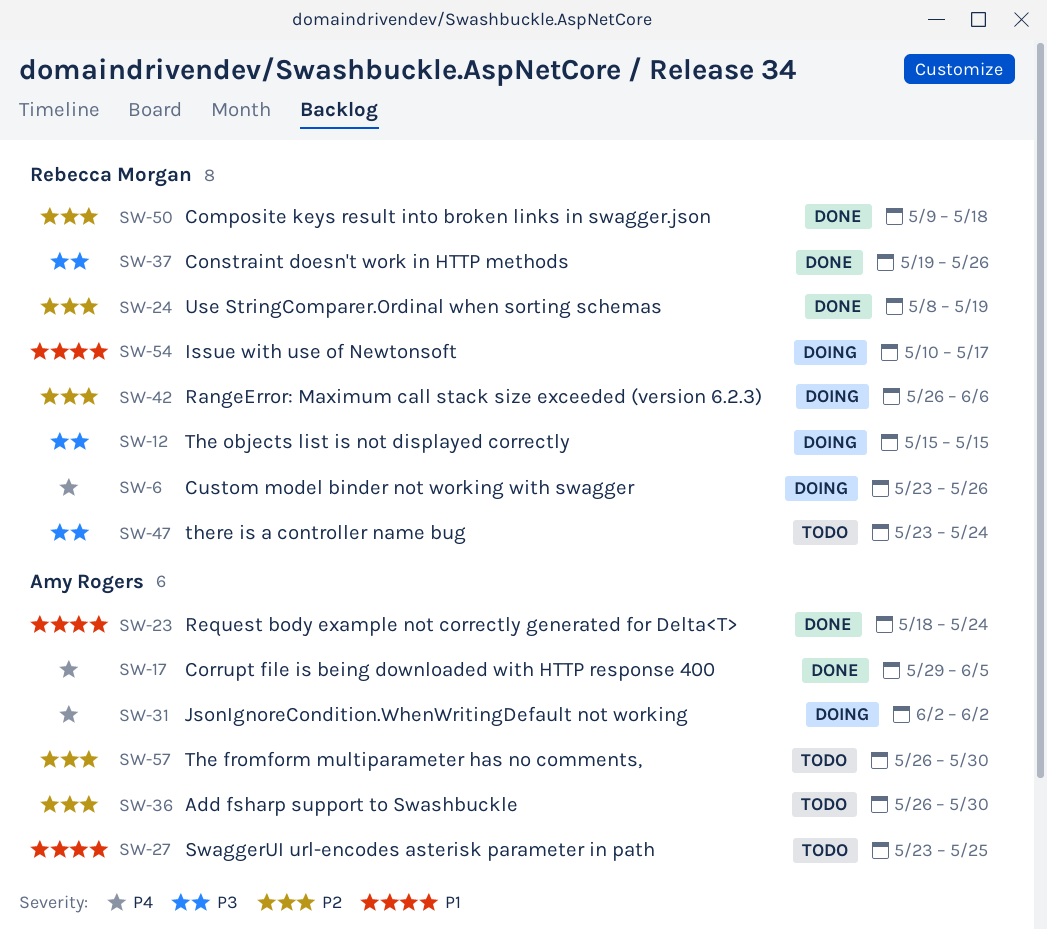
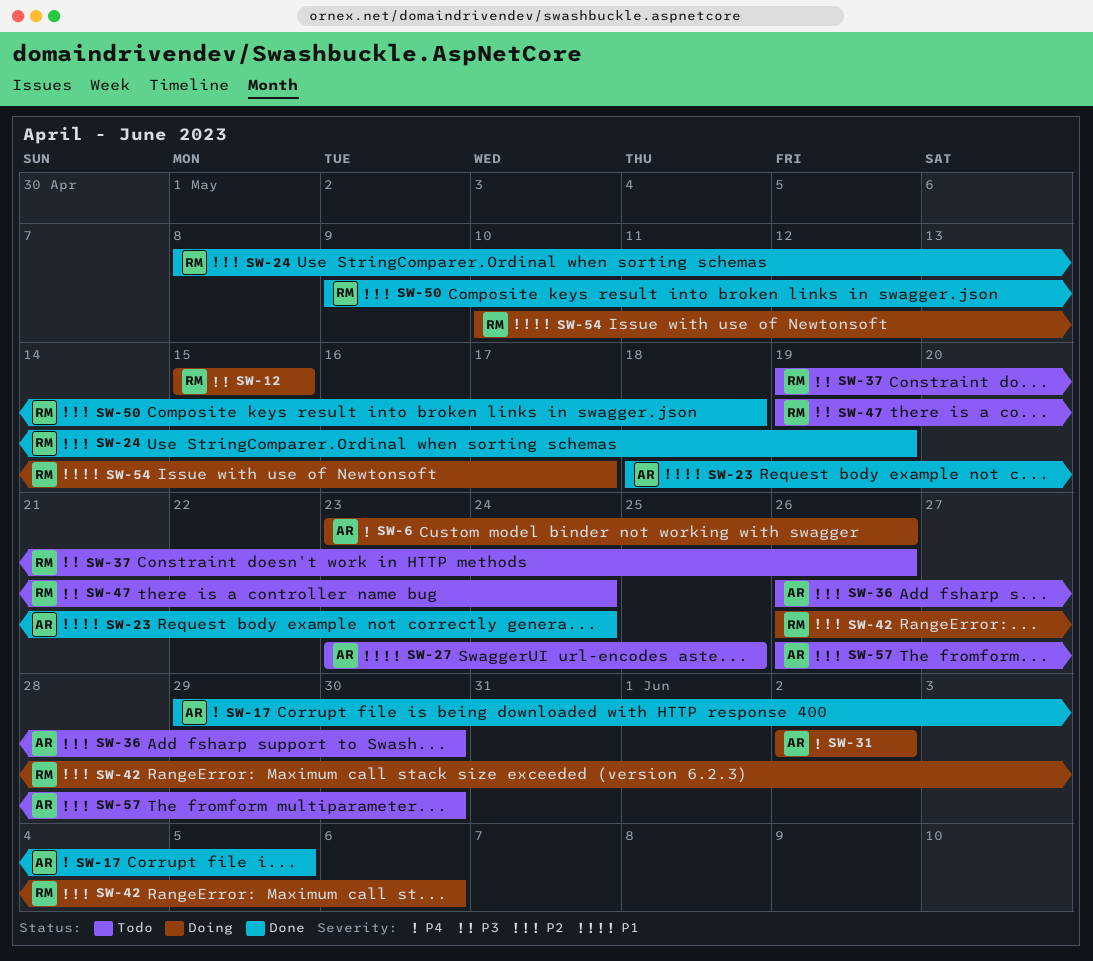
SW-6, owner: Rebecca Morgan -> Amy Rogers
SW-37, status: Done -> Todo
SW-47, start: May 23 -> May 19

